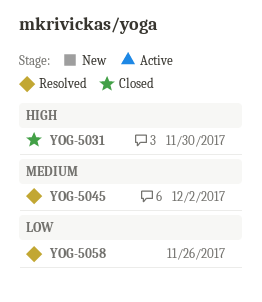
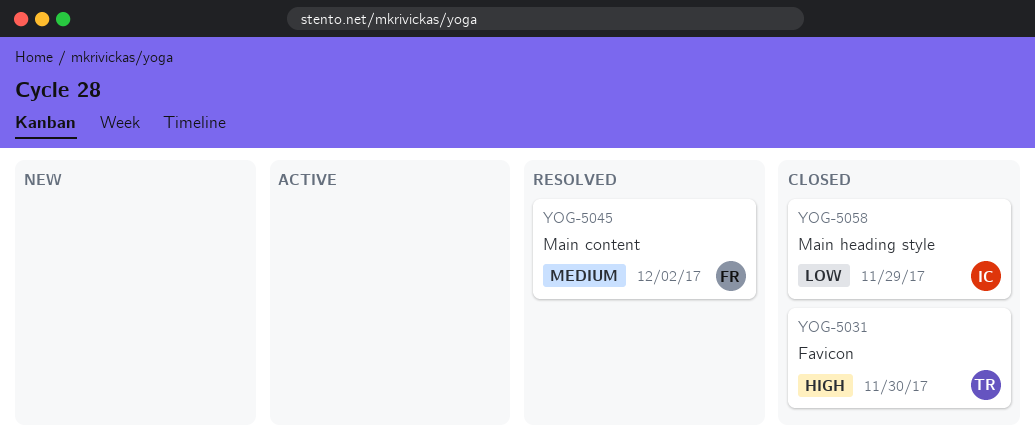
YOG-5058, status: Resolved -> Closed
YOG-5058, due: Nov 26 -> Nov 29

